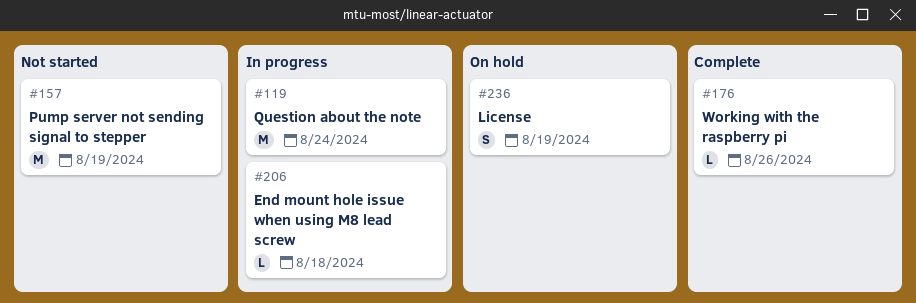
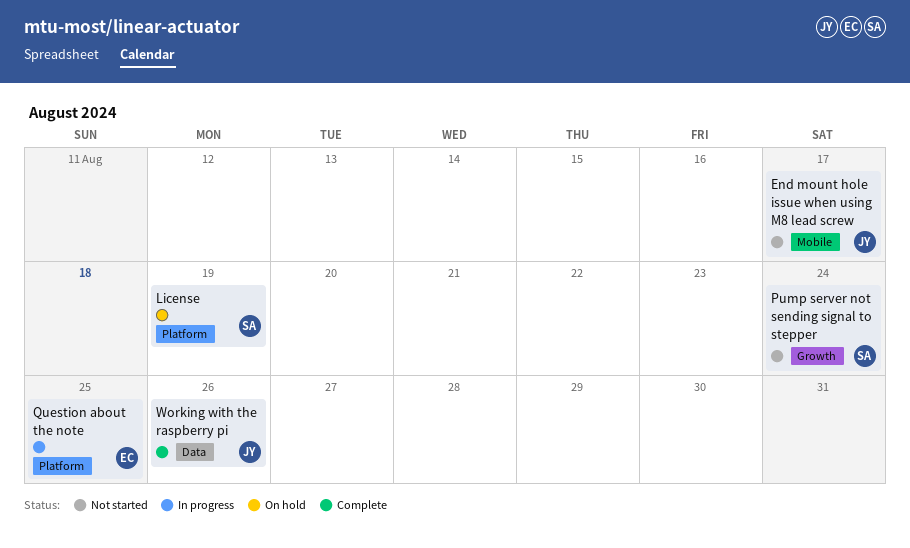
End mount hole issue when using M8 lead screw, status: In progress -> Not started
End mount hole issue when using M8 lead screw, due: Aug 18 -> Aug 17
Pump server not sending signal to stepper, due: Aug 19 -> Aug 24
Question about the note, due: Aug 24 -> Aug 25

